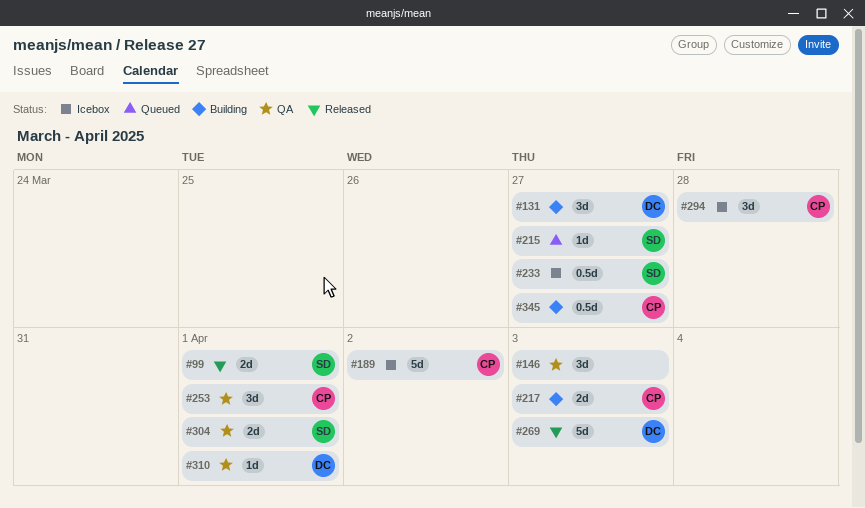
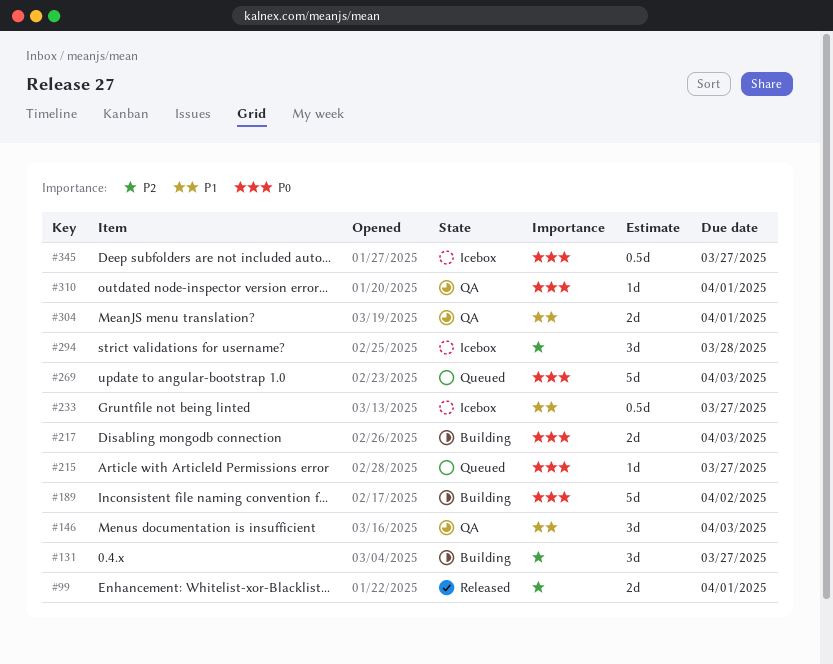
#189, status: Icebox -> Building
#253: present -> none
#269, status: Released -> Queued
#345, status: Building -> Icebox

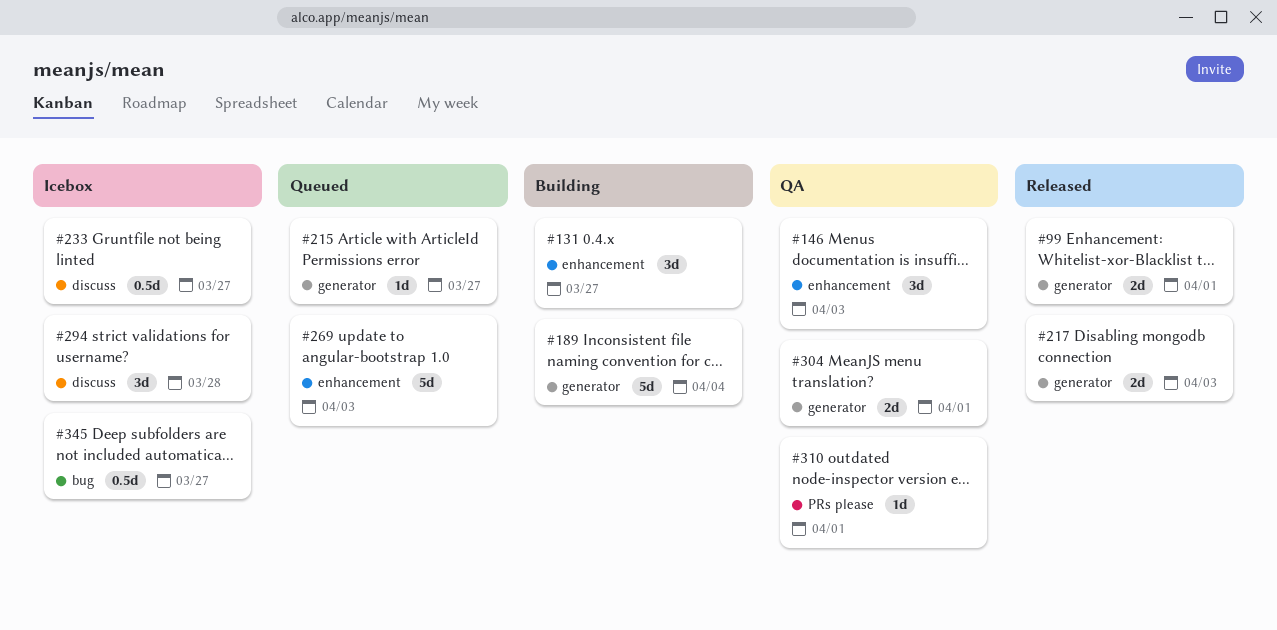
#189, due: Apr 2 -> Apr 4
#217, status: Building -> Released

